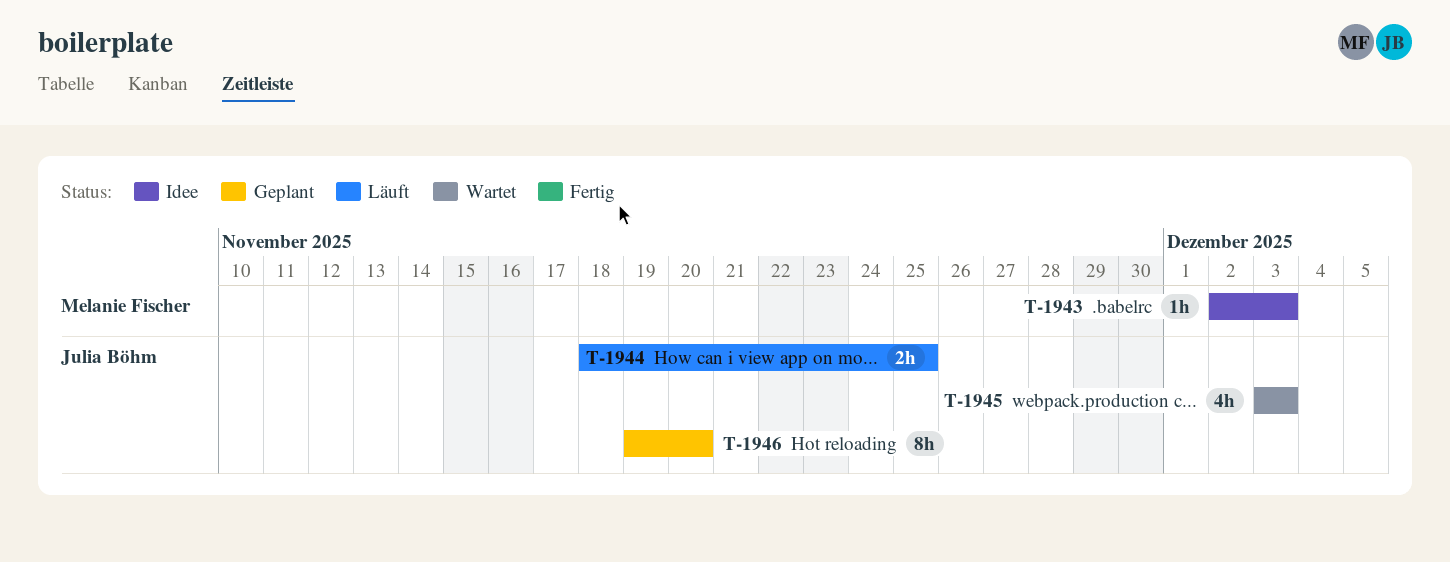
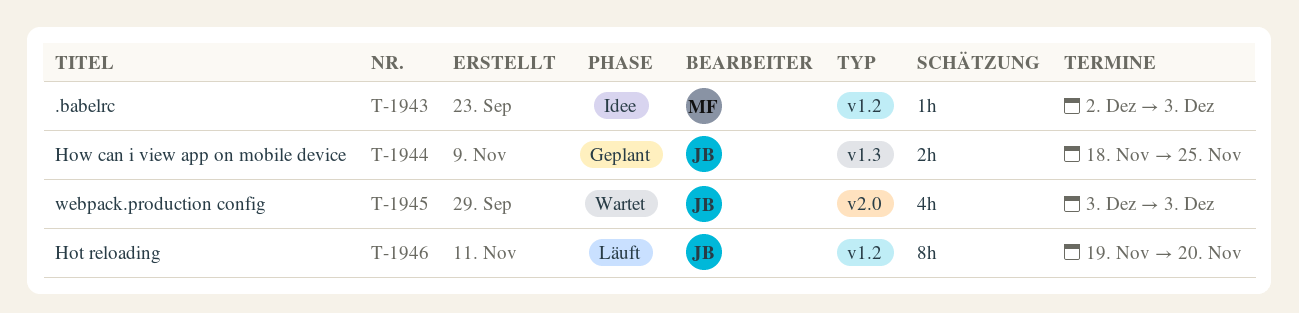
T-1944, status: Läuft -> Geplant
T-1946, status: Geplant -> Läuft

